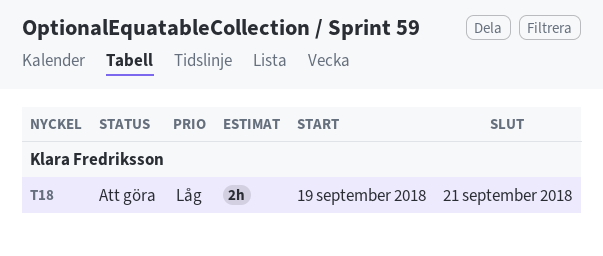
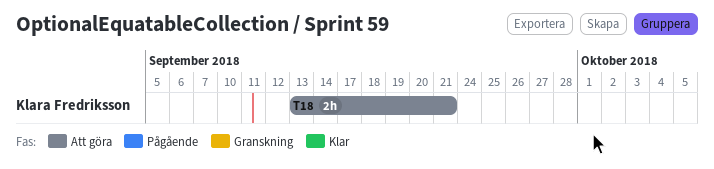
T18, start: Sep 19 -> Sep 13

